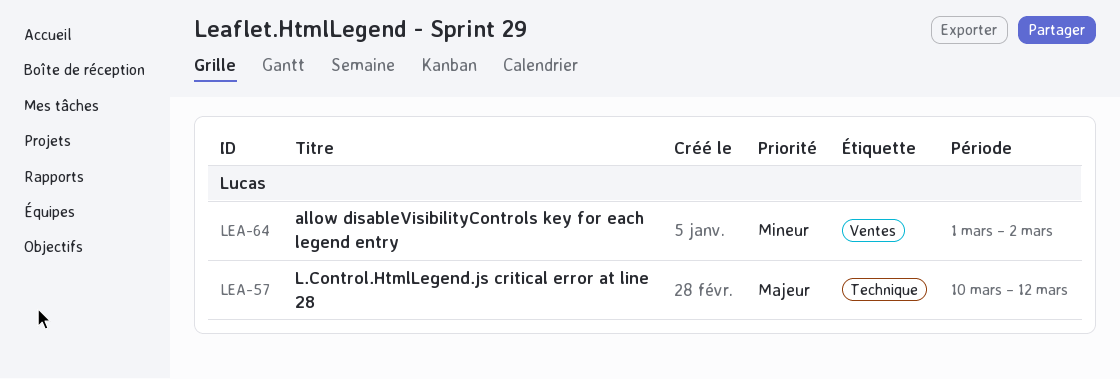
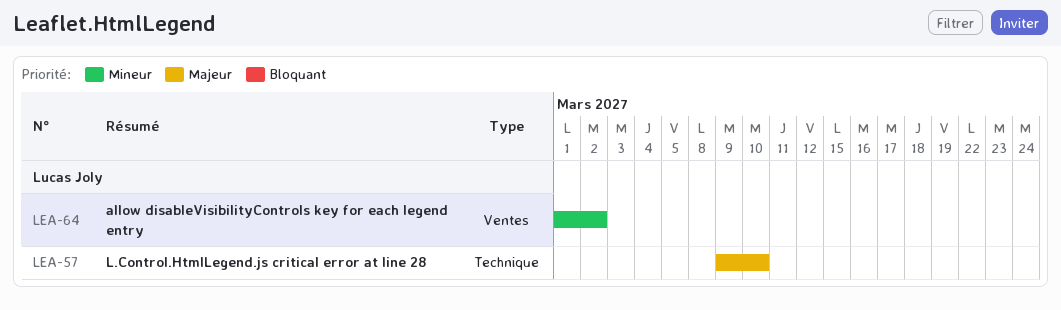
LEA-57, start: Mar 10 -> Mar 9
LEA-57, due: Mar 12 -> Mar 10

